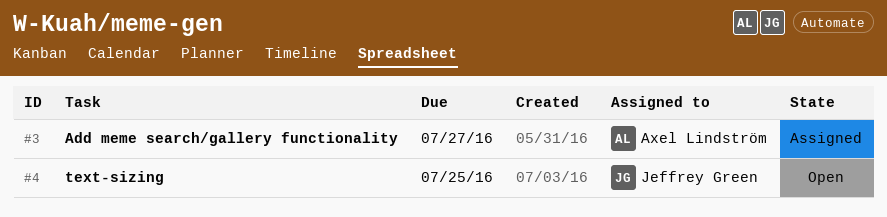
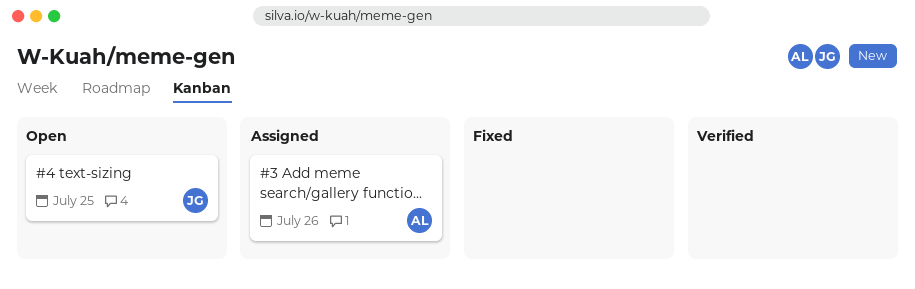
#3, due: Jul 27 -> Jul 26

